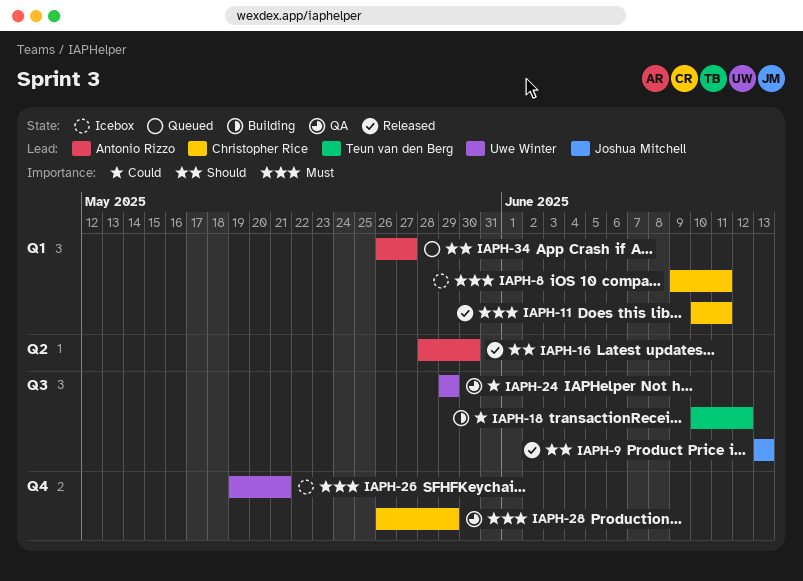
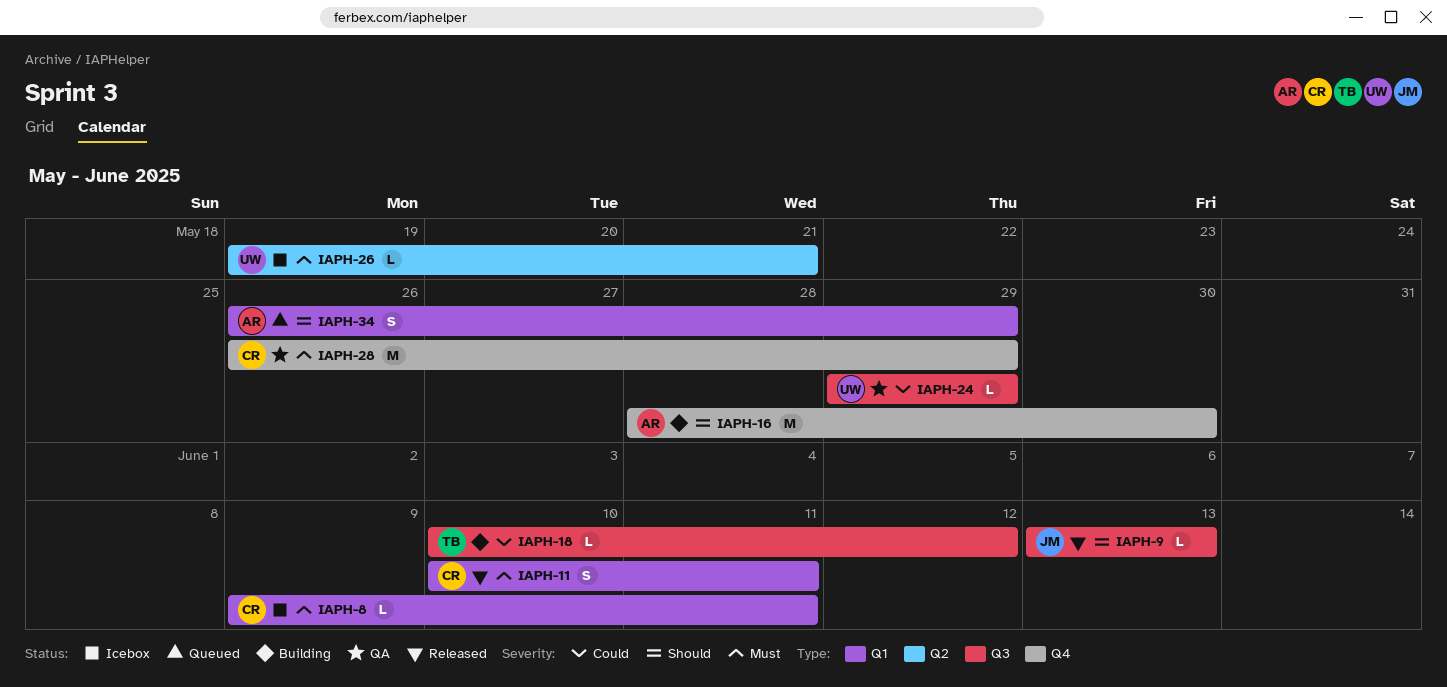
IAPH-16, status: Released -> Building
IAPH-16, label: Q2 -> Q4
IAPH-26, label: Q4 -> Q2
IAPH-34, due: May 27 -> May 29

